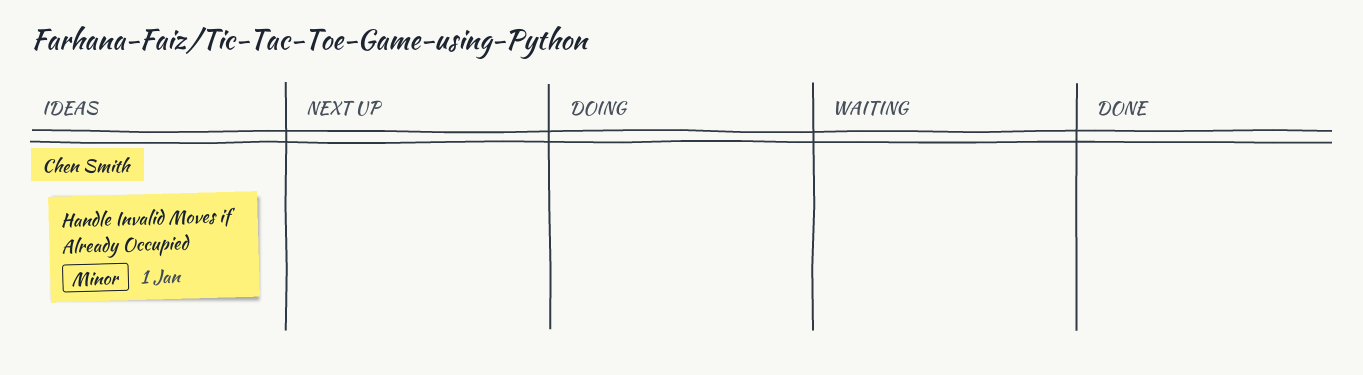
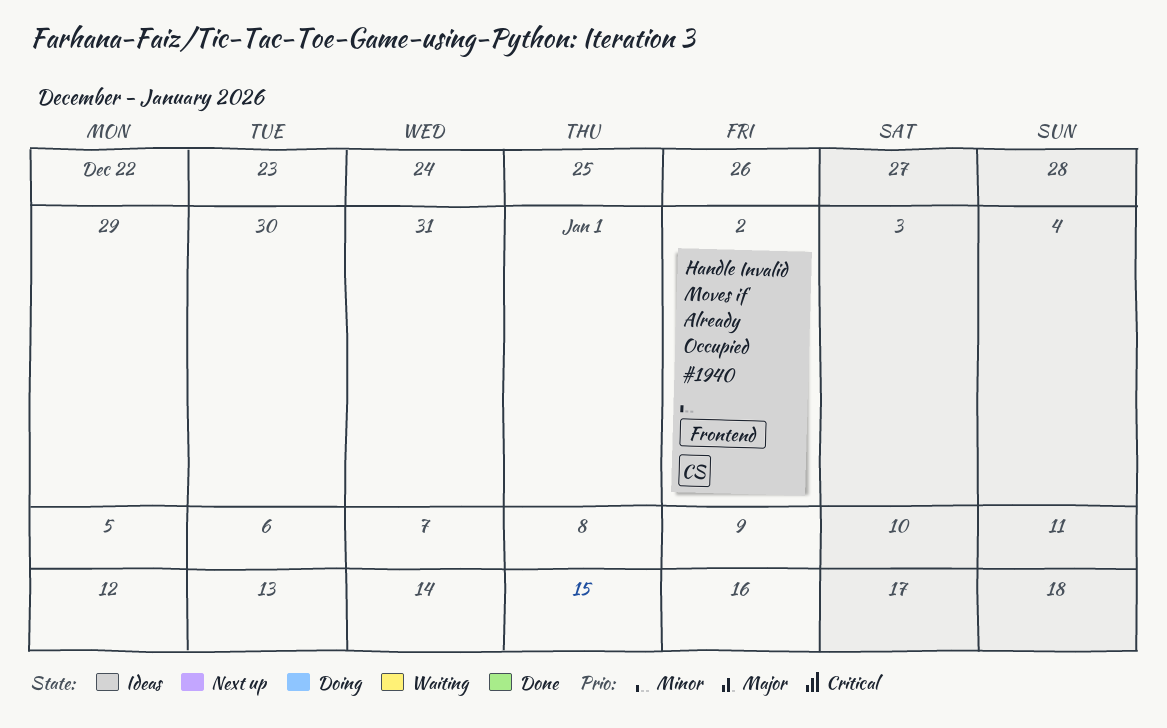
Handle Invalid Moves if Already Occupied, due: Jan 1 -> Jan 2

